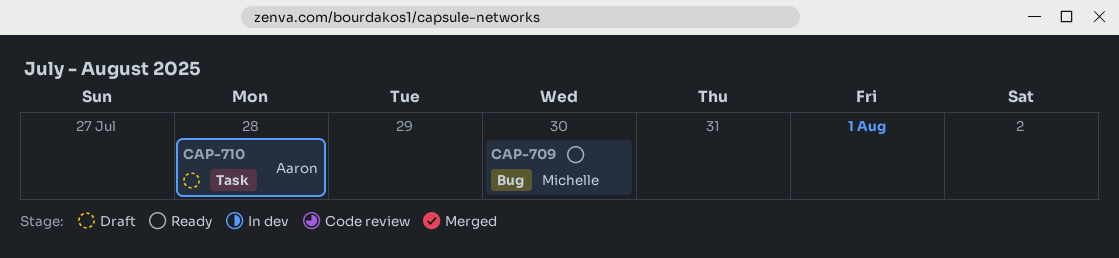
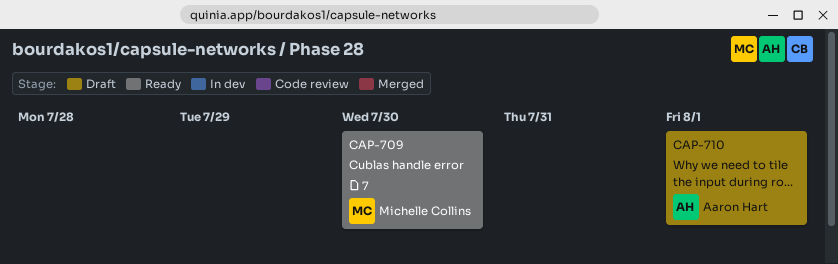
CAP-710, due: Jul 28 -> Aug 1

